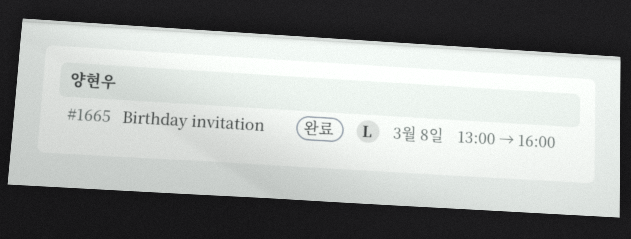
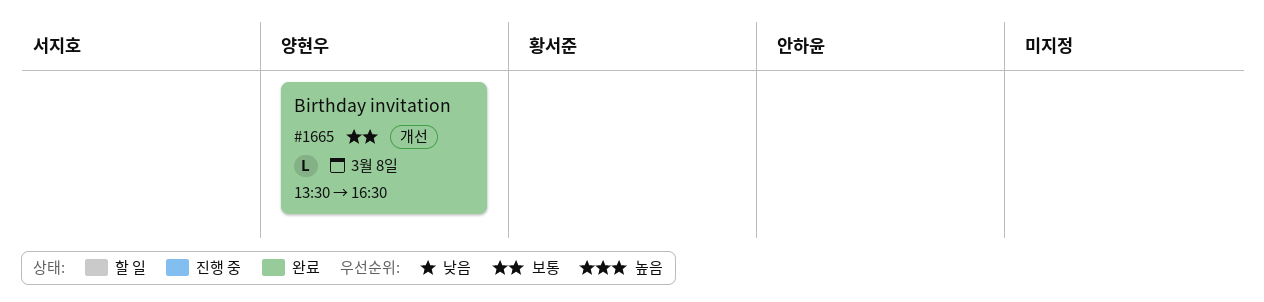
#1665, begins: 13:00 -> 13:30
#1665, ends: 16:00 -> 16:30

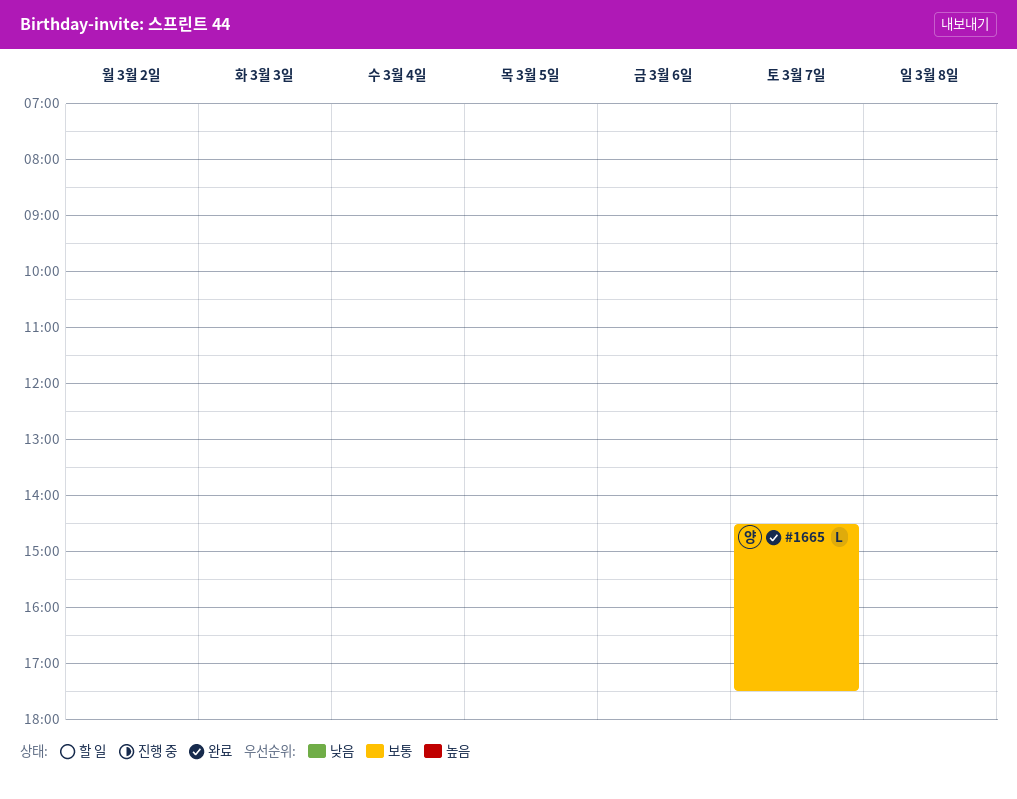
#1665, day: Mar 8 -> Mar 7
#1665, begins: 13:30 -> 14:30
#1665, ends: 16:30 -> 17:30

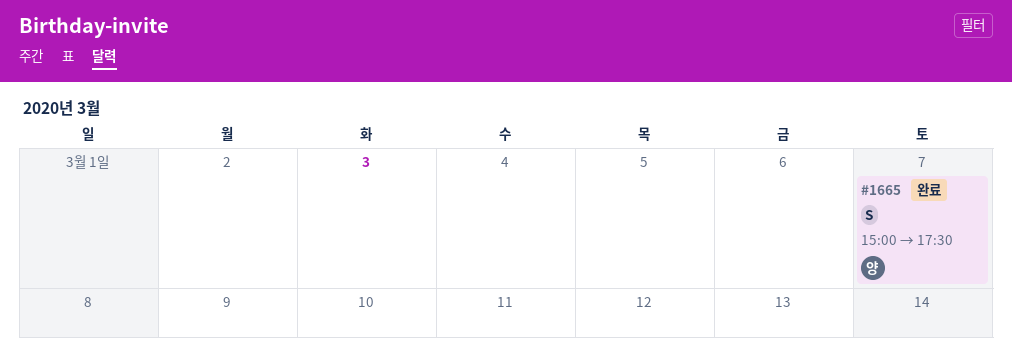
#1665, estimate: L -> S
#1665, begins: 14:30 -> 15:00

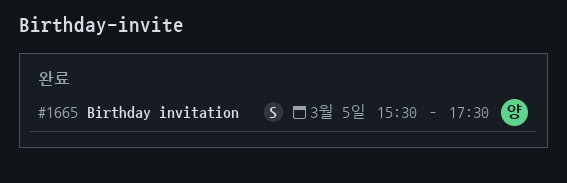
#1665, day: Mar 7 -> Mar 5
#1665, begins: 15:00 -> 15:30

